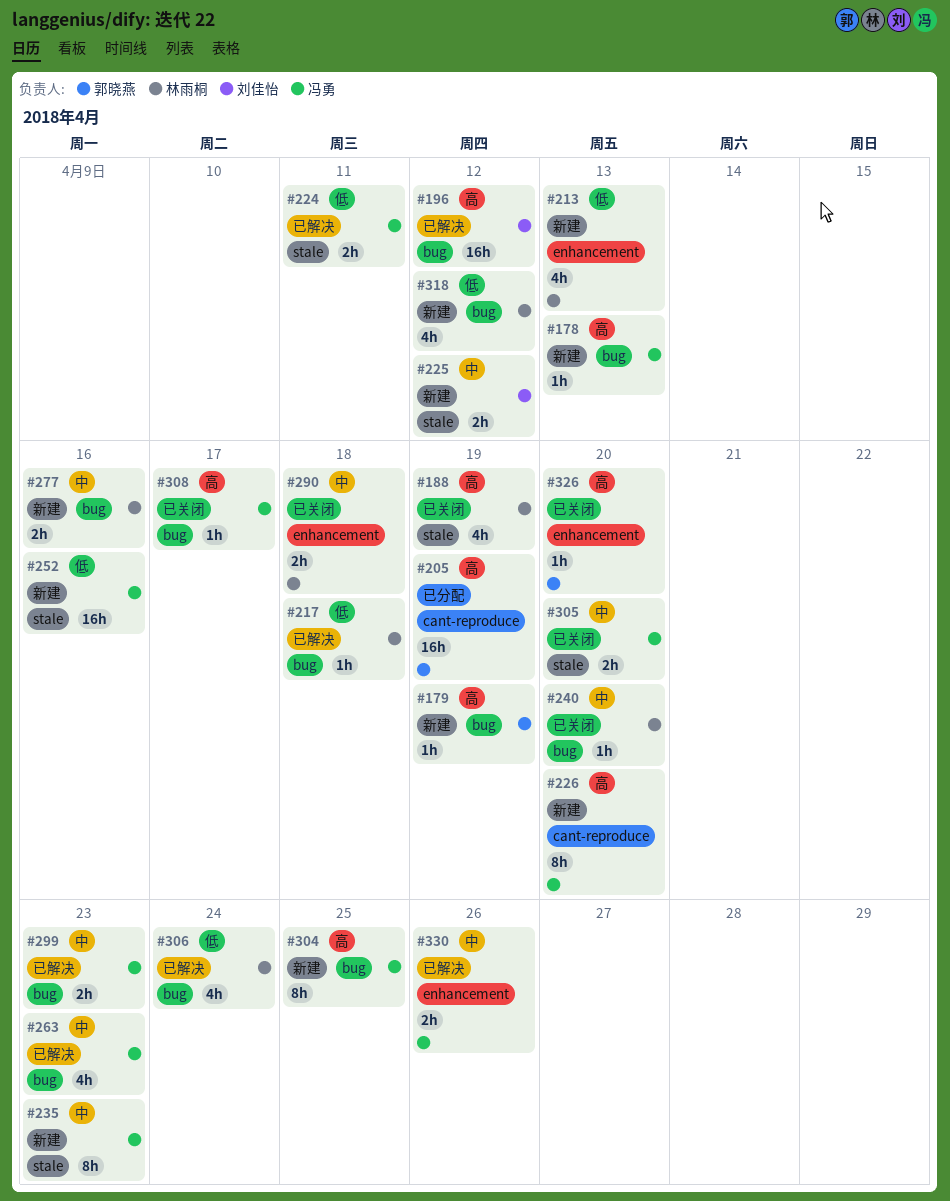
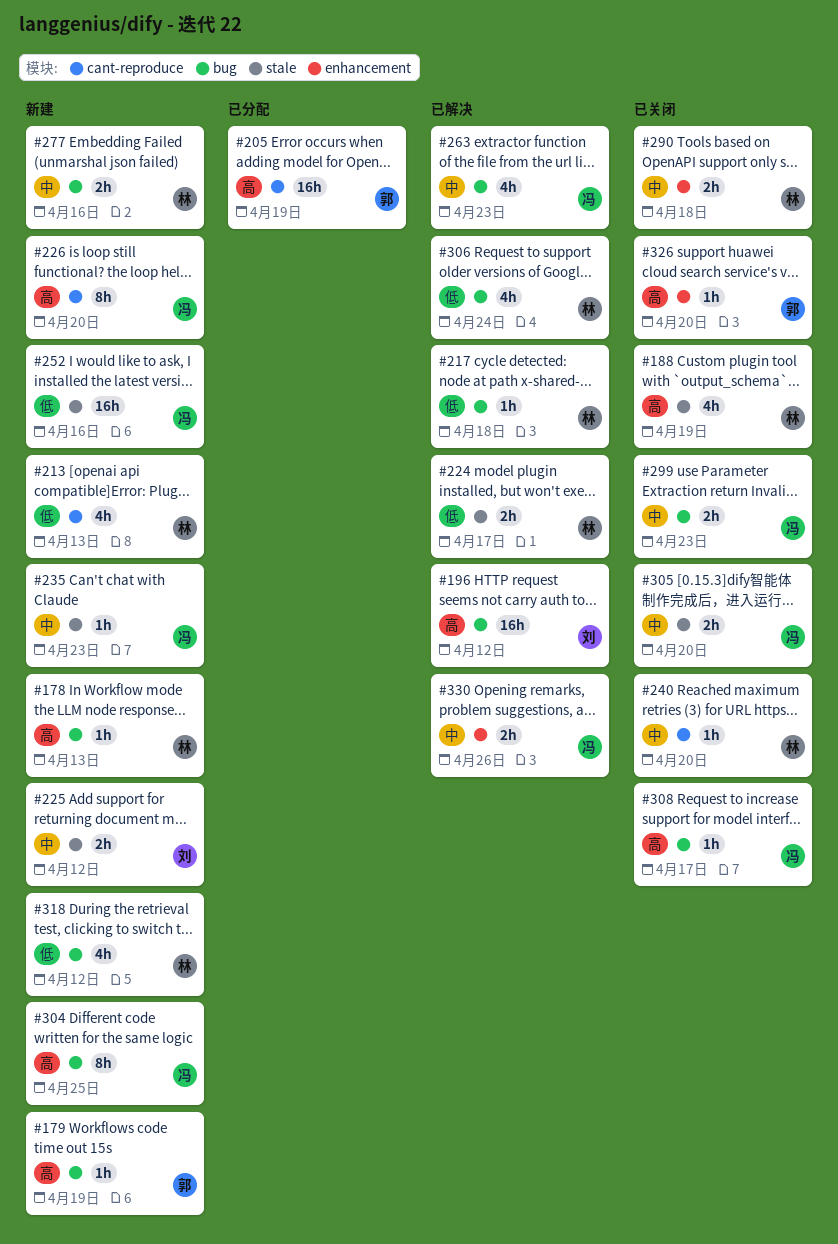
#178, owner: 冯勇 -> 林雨桐
#213, label: enhancement -> cant-reproduce
#224, owner: 冯勇 -> 林雨桐
#224, due: Apr 11 -> Apr 17
#235, estimate: 8h -> 1h
#240, label: bug -> cant-reproduce
#299, status: 已解决 -> 已关闭

